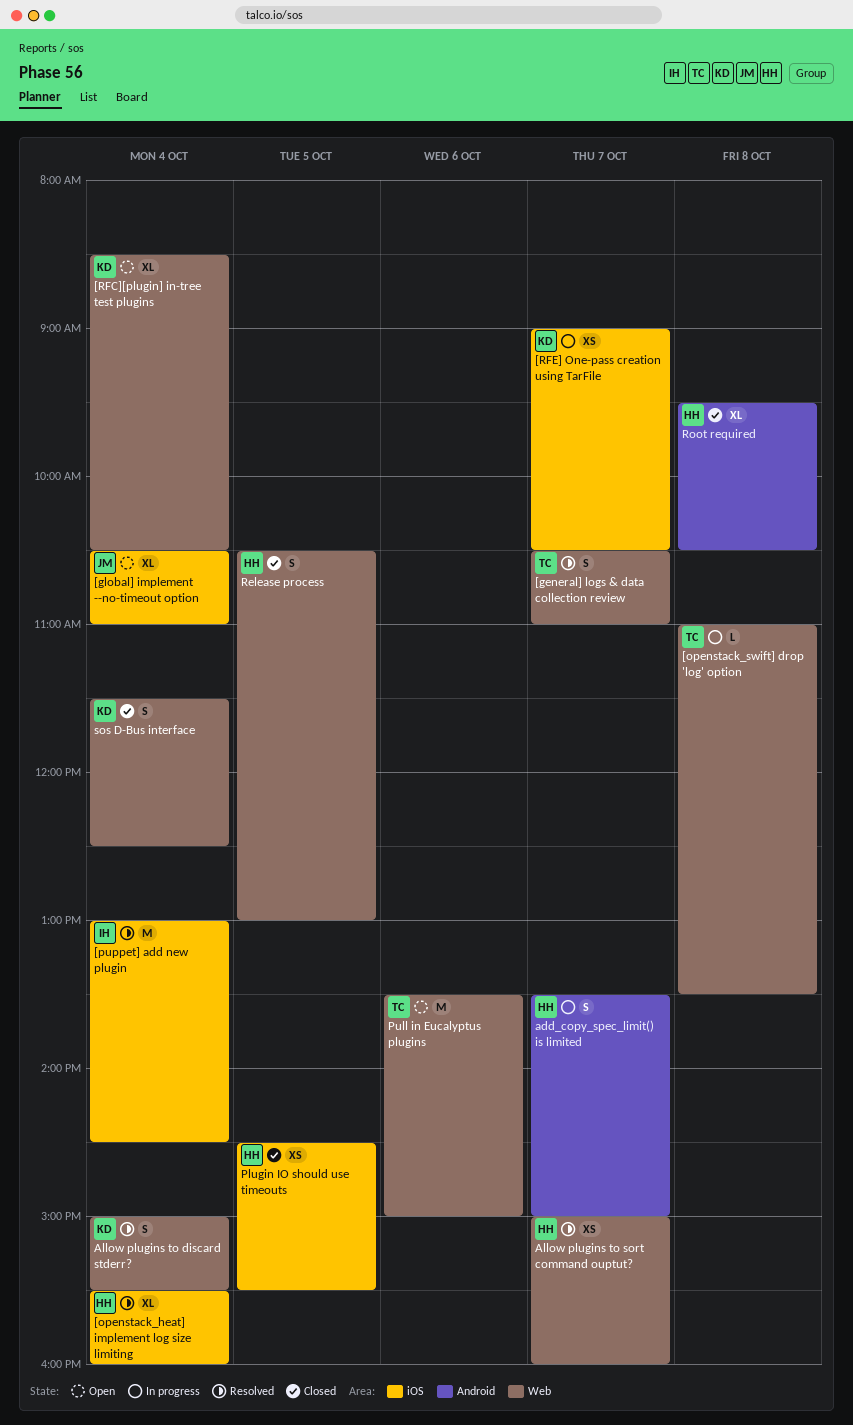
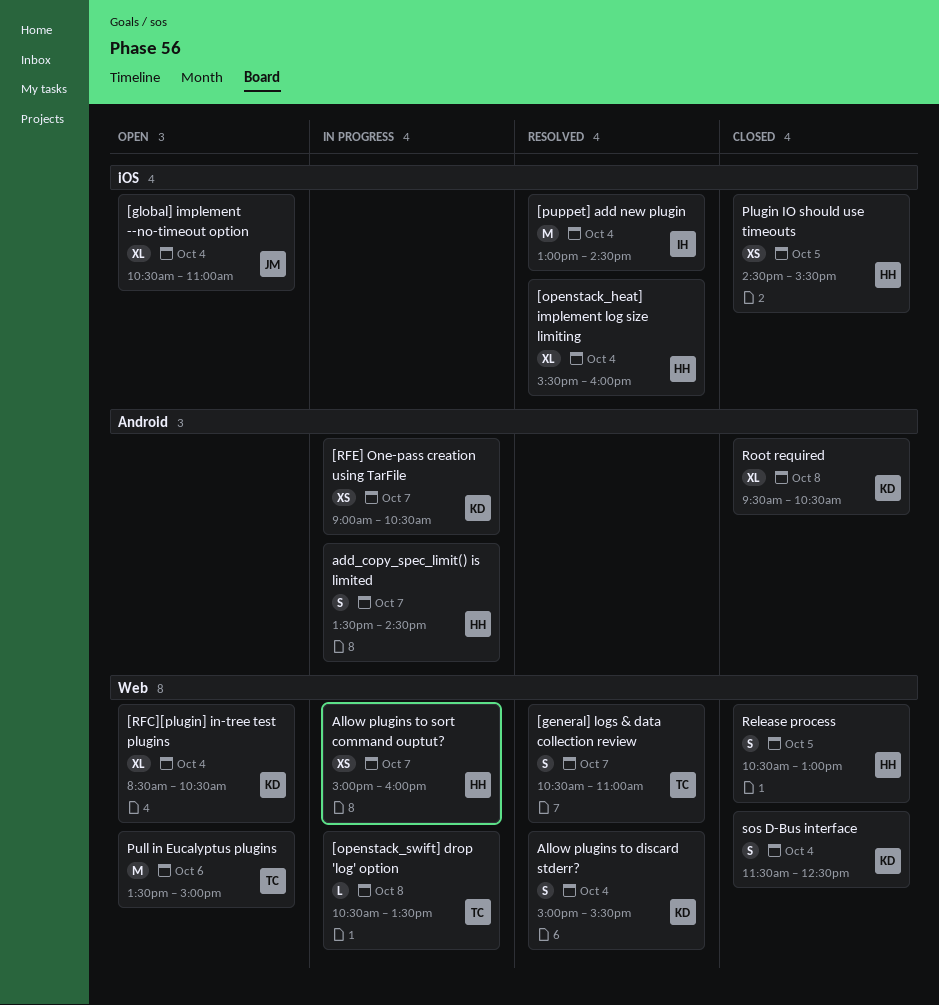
[openstack_swift] drop 'log' option, begins: 11:00 -> 10:30
[RFE] One-pass creation using TarFile, label: iOS -> Android
add_copy_spec_limit() is limited, ends: 15:00 -> 14:30
Allow plugins to sort command ouptut?, status: Resolved -> In progress
Root required, owner: HH -> KD

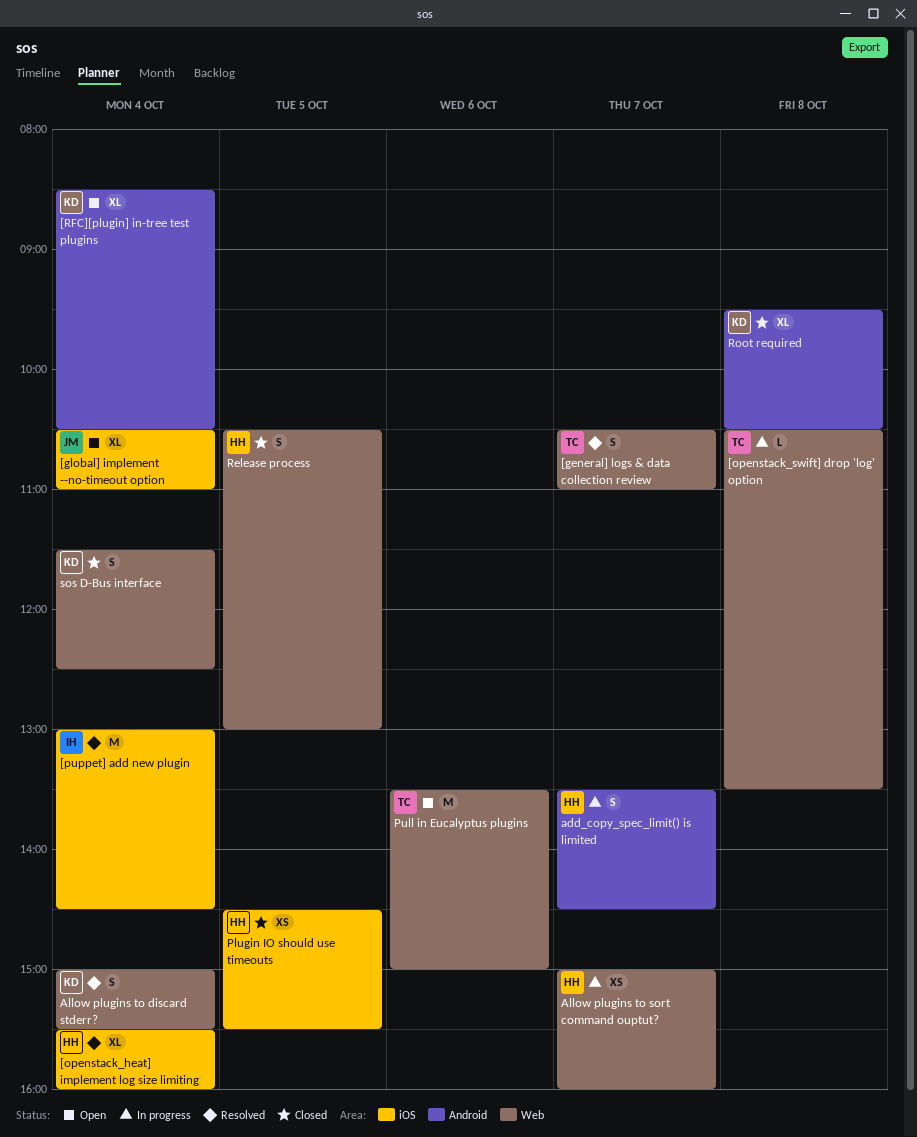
[RFC][plugin] in-tree test plugins, label: Web -> Android
[RFE] One-pass creation using TarFile: present -> none

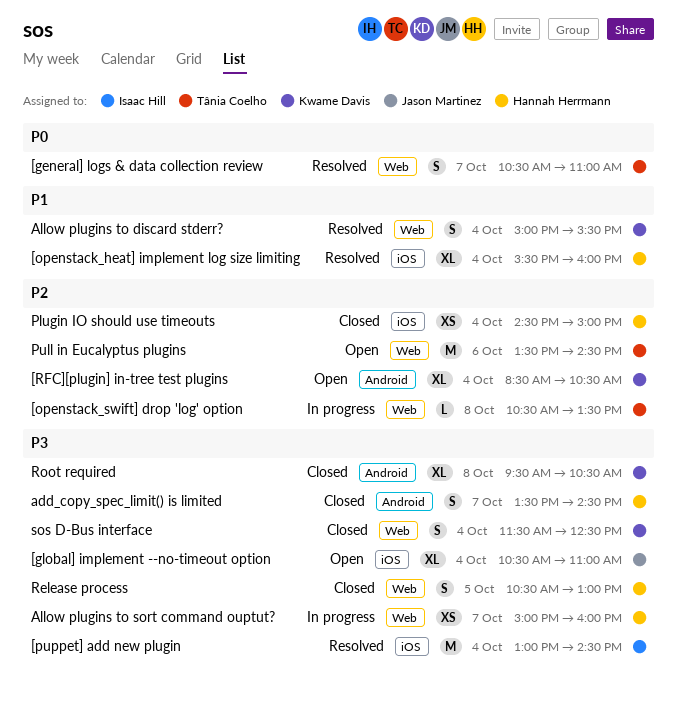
add_copy_spec_limit() is limited, status: In progress -> Closed
Plugin IO should use timeouts, day: Oct 5 -> Oct 4
Plugin IO should use timeouts, ends: 15:30 -> 15:00
Pull in Eucalyptus plugins, ends: 15:00 -> 14:30

